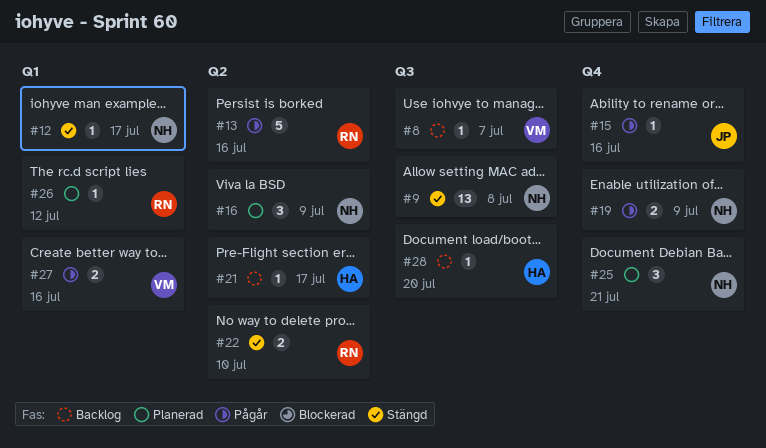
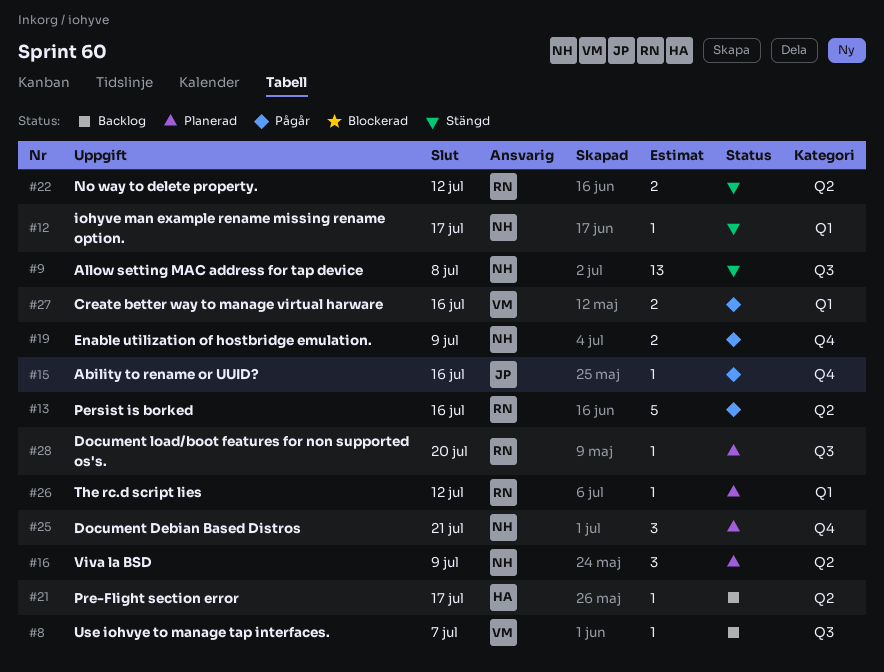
#22, due: Jul 10 -> Jul 12
#28, status: Backlog -> Planerad
#28, owner: HA -> RN

